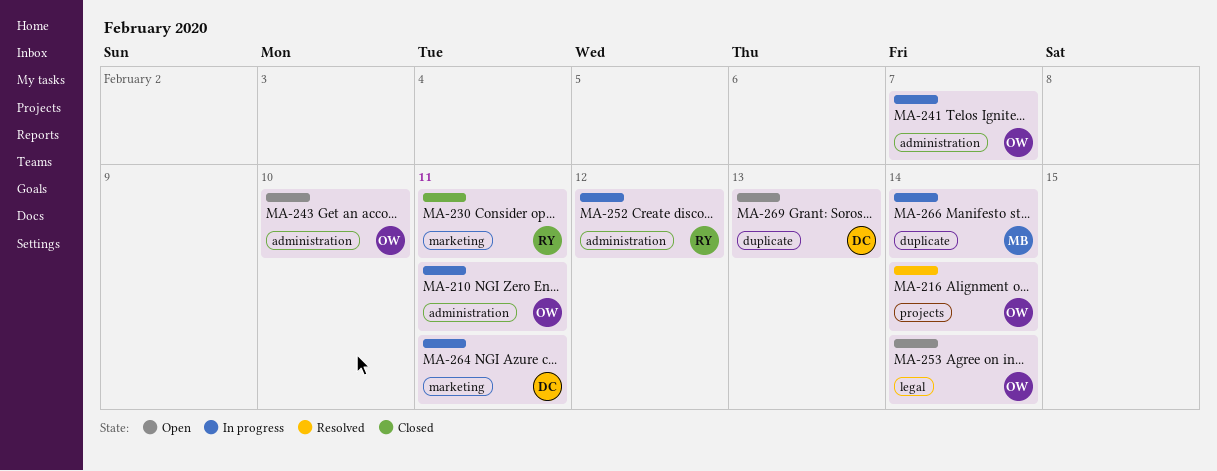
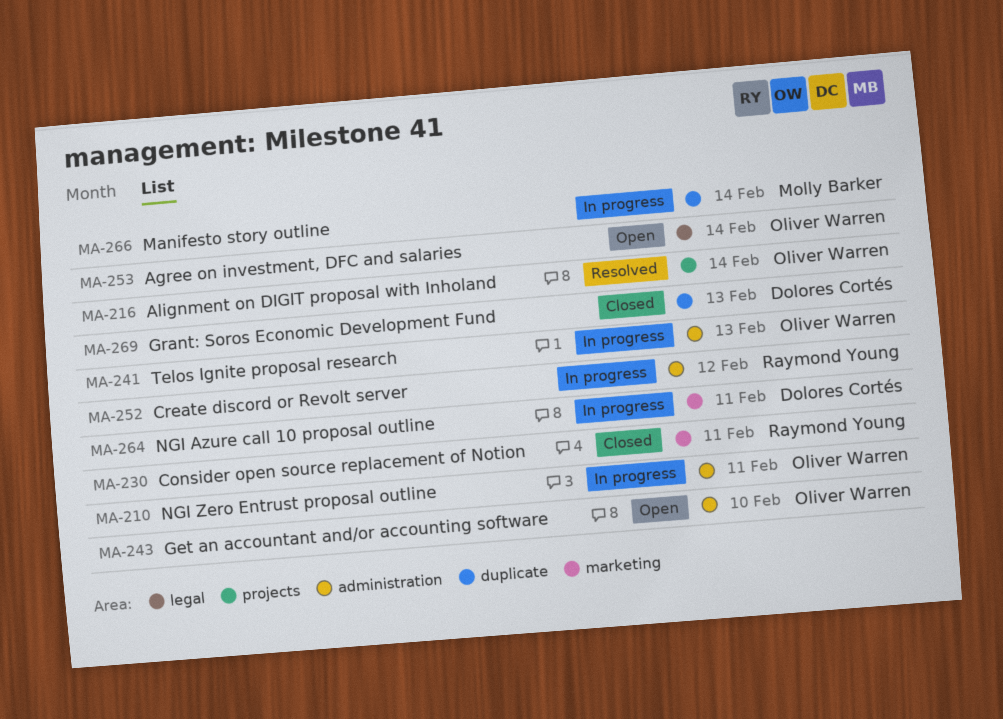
MA-241, due: Feb 7 -> Feb 13
MA-269, status: Open -> Closed

